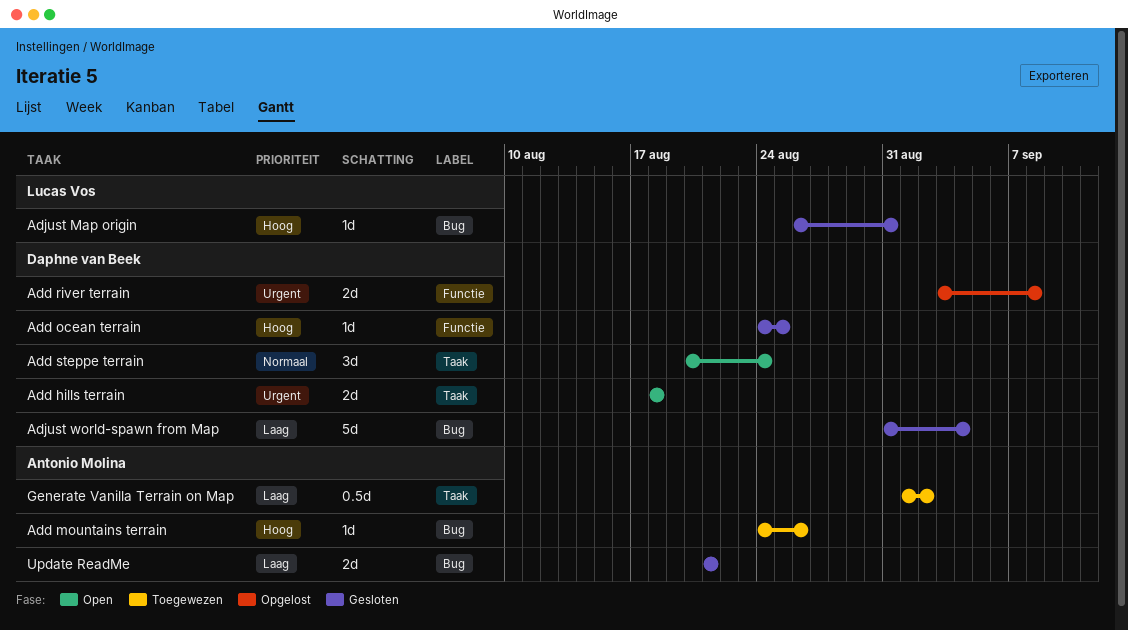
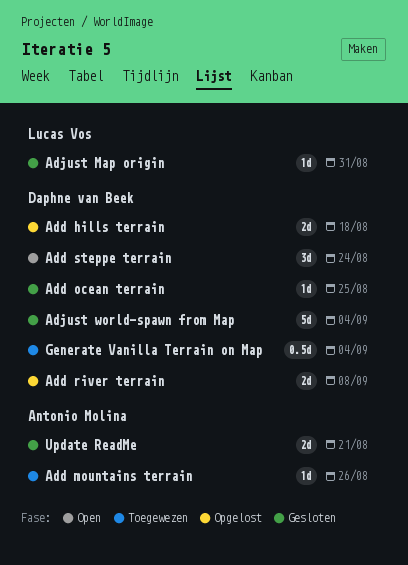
Add hills terrain, status: Open -> Opgelost
Generate Vanilla Terrain on Map, owner: Antonio Molina -> Daphne van Beek
Generate Vanilla Terrain on Map, due: Sep 2 -> Sep 4

